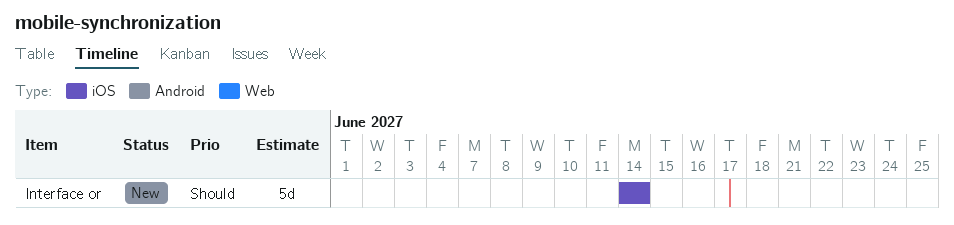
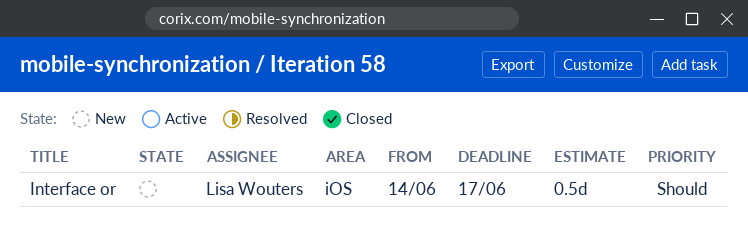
Interface or, estimate: 5d -> 0.5d
Interface or, due: Jun 14 -> Jun 17

